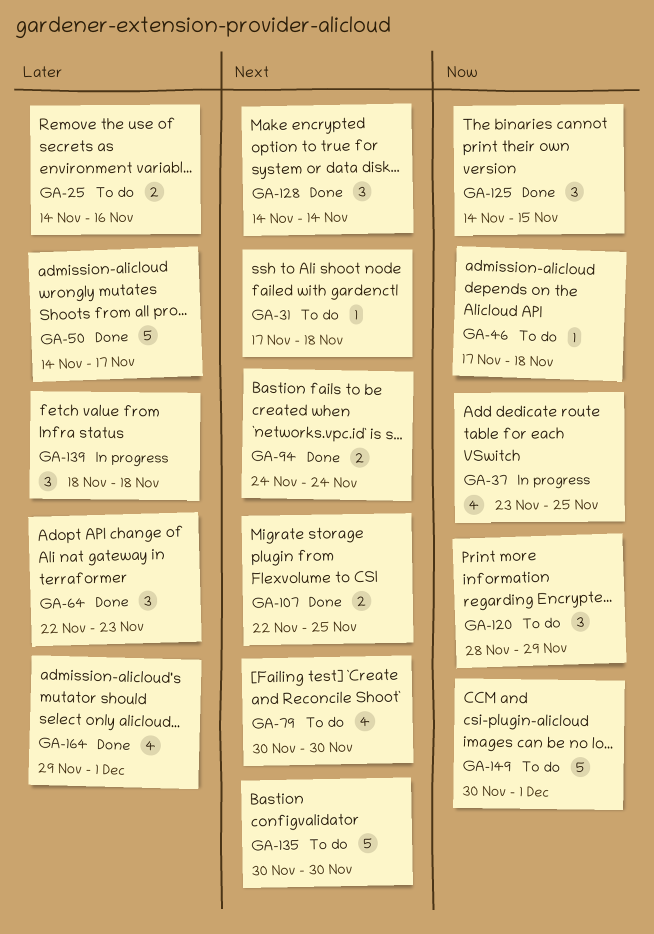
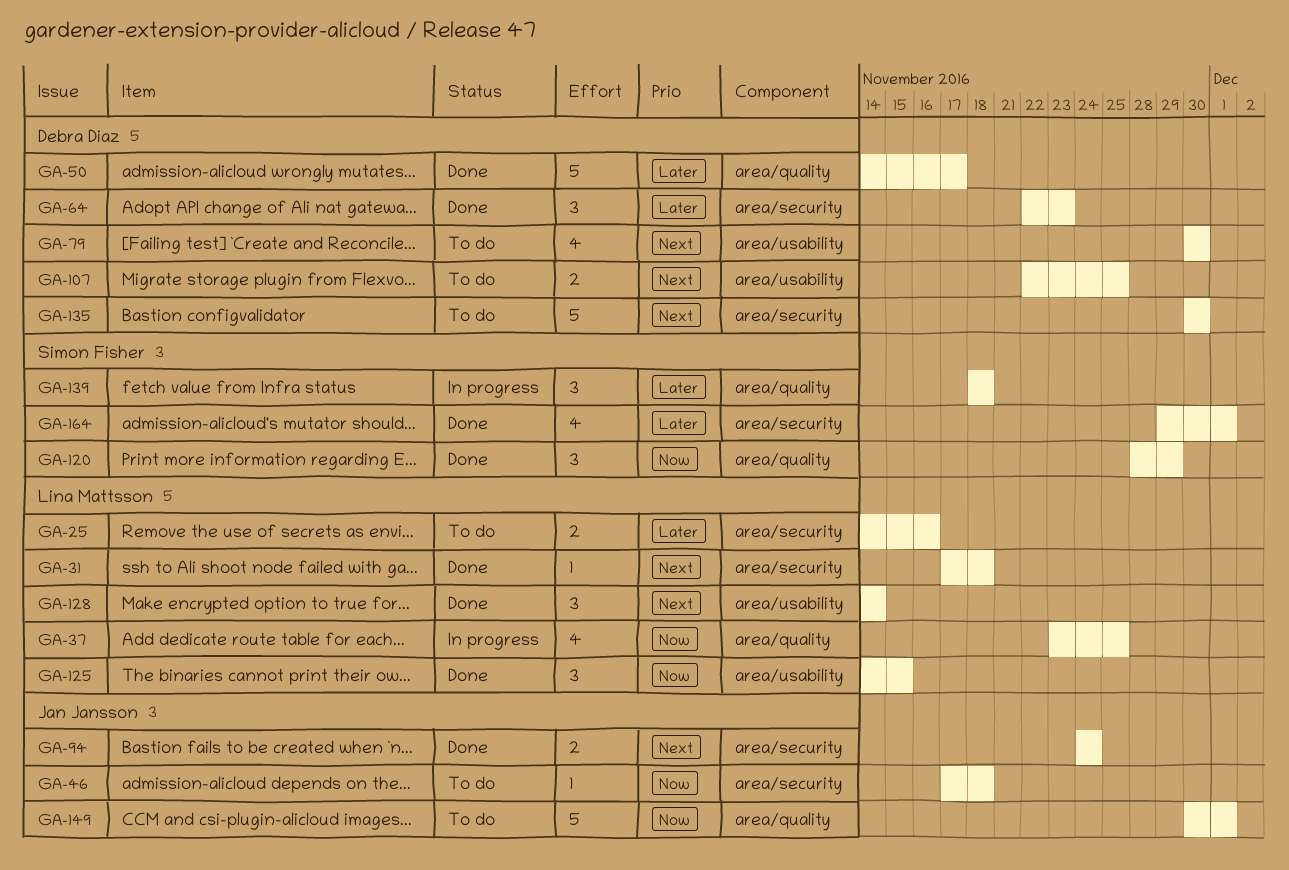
GA-31, status: To do -> Done
GA-107, status: Done -> To do
GA-120, status: To do -> Done

